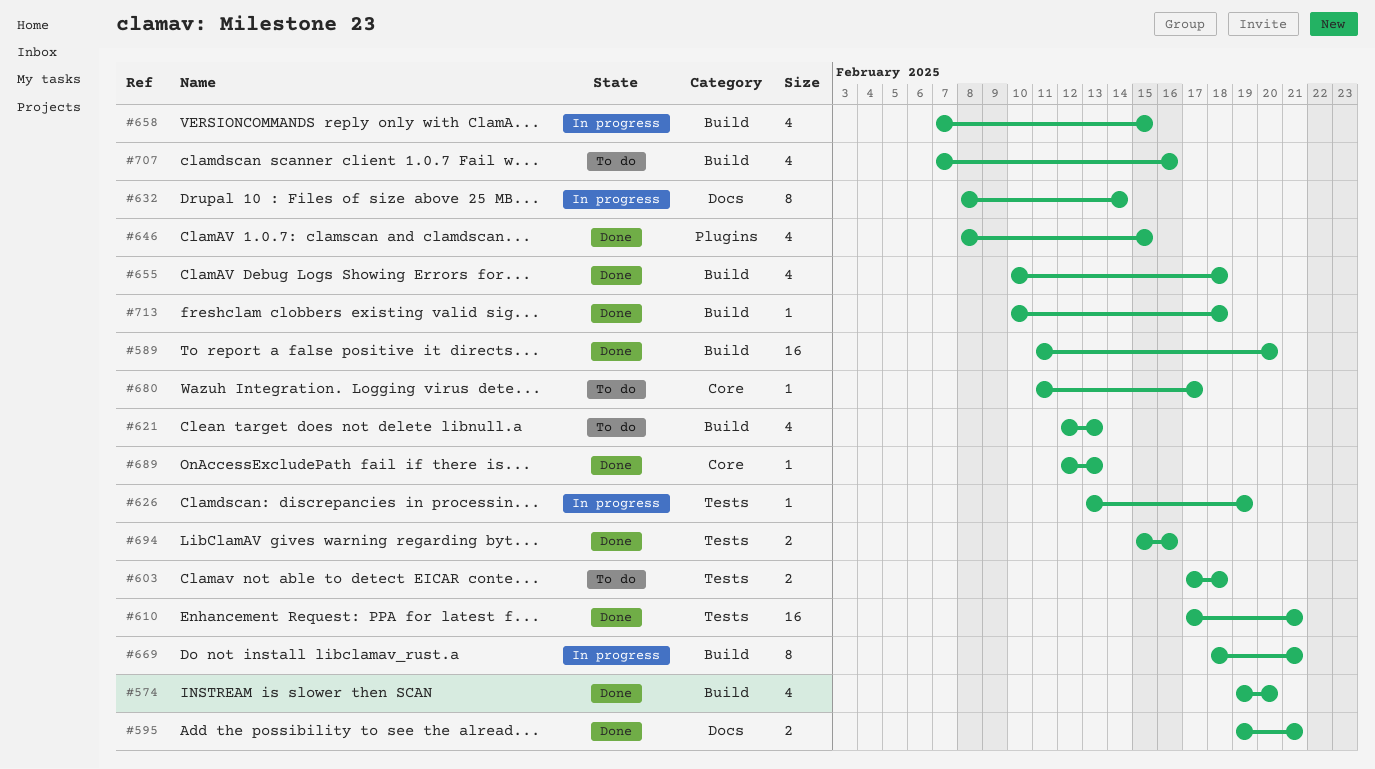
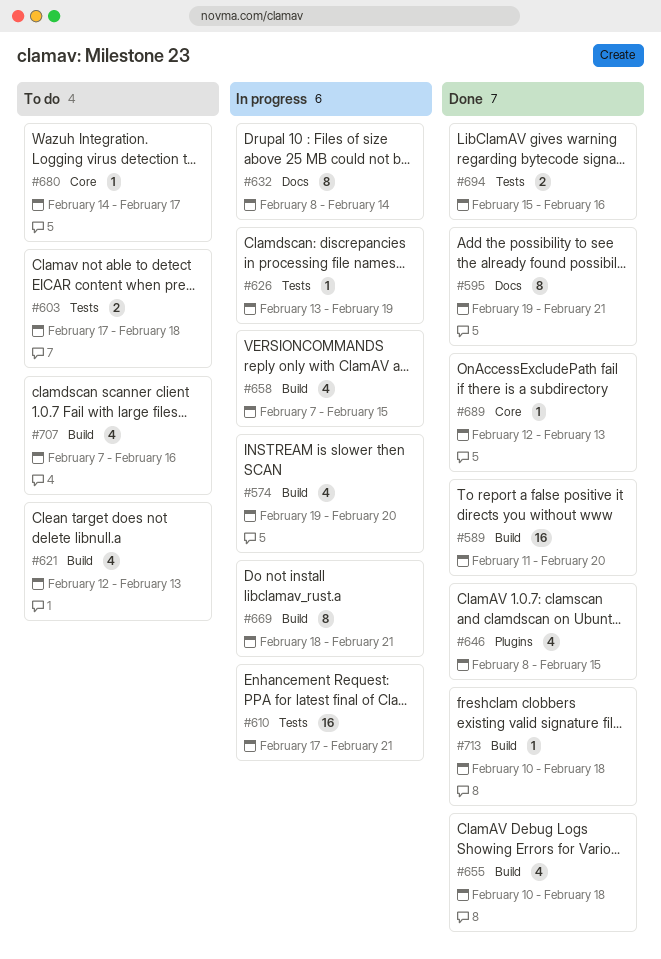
#574, status: Done -> In progress
#595, estimate: 2 -> 8
#610, status: Done -> In progress
#680, start: Feb 11 -> Feb 14

